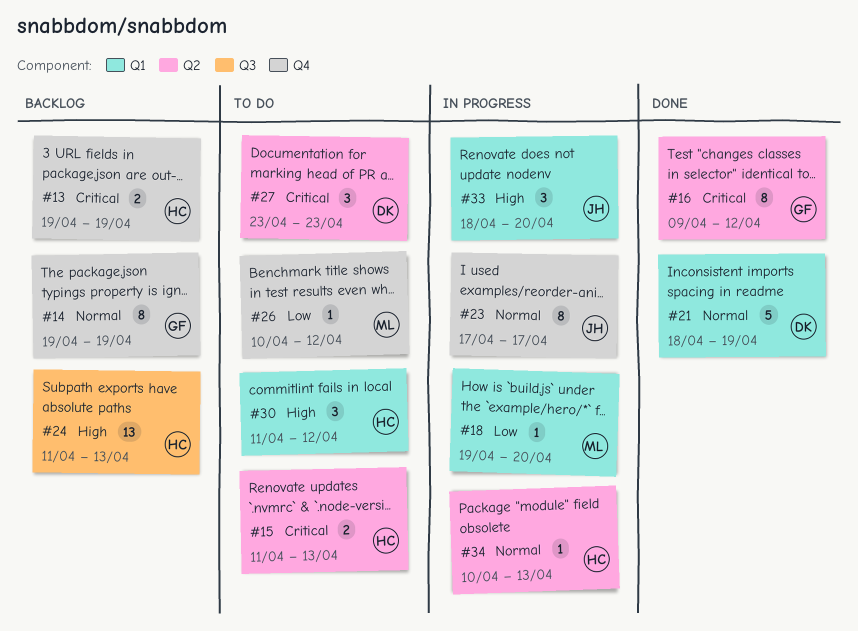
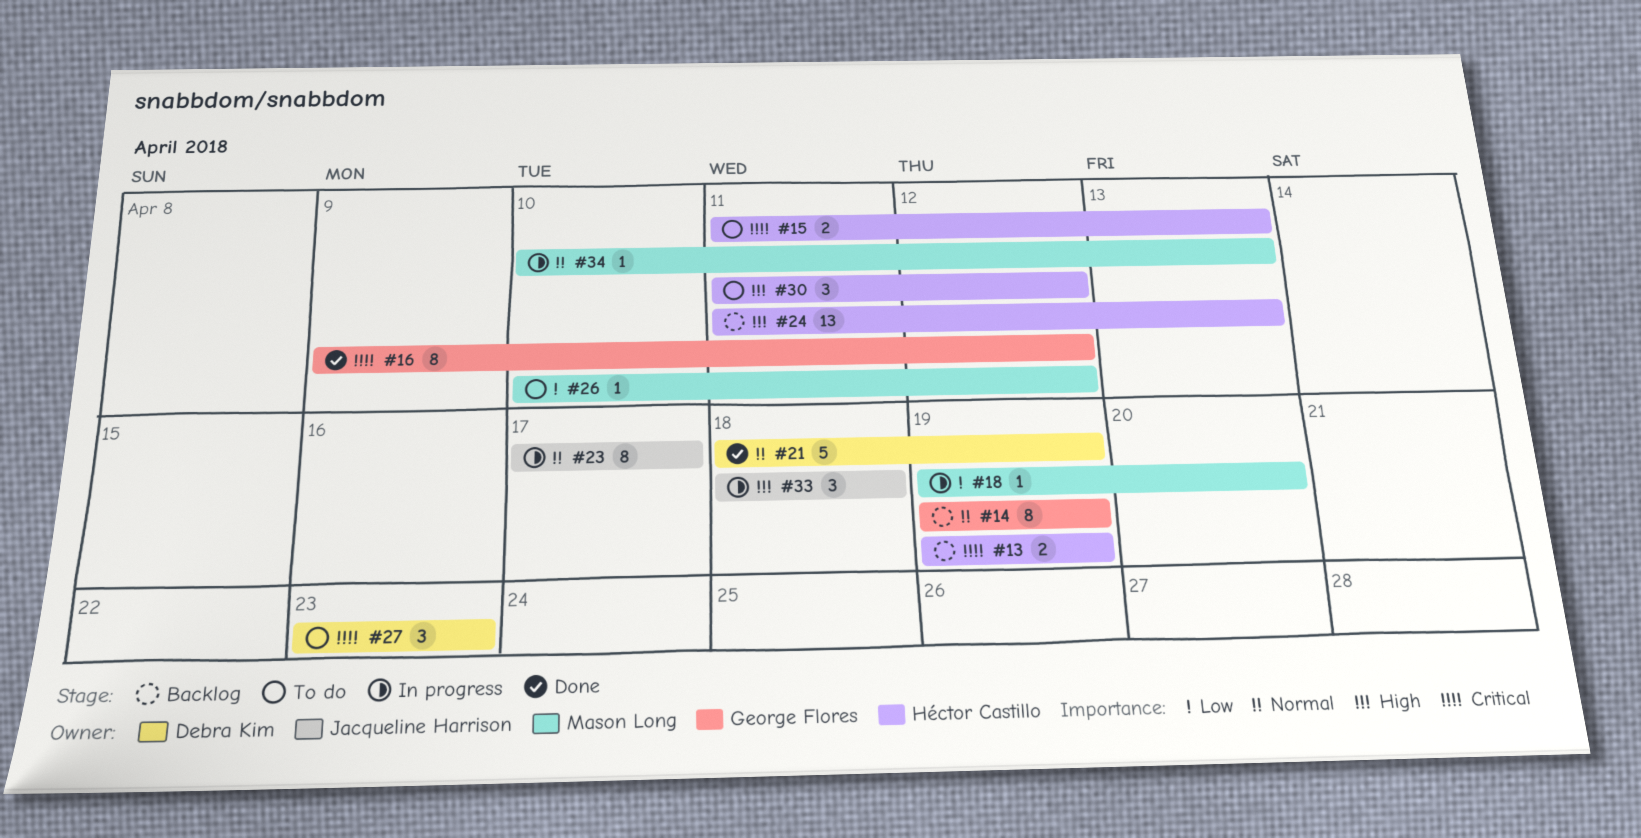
#33, due: Apr 20 -> Apr 18
#34, owner: Héctor Castillo -> Mason Long

